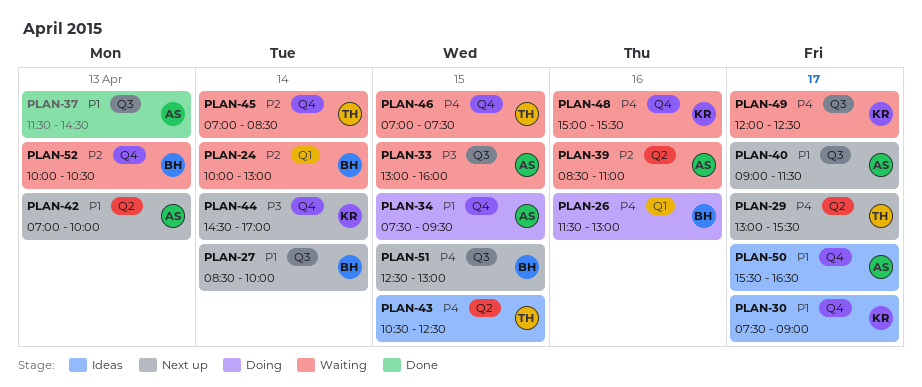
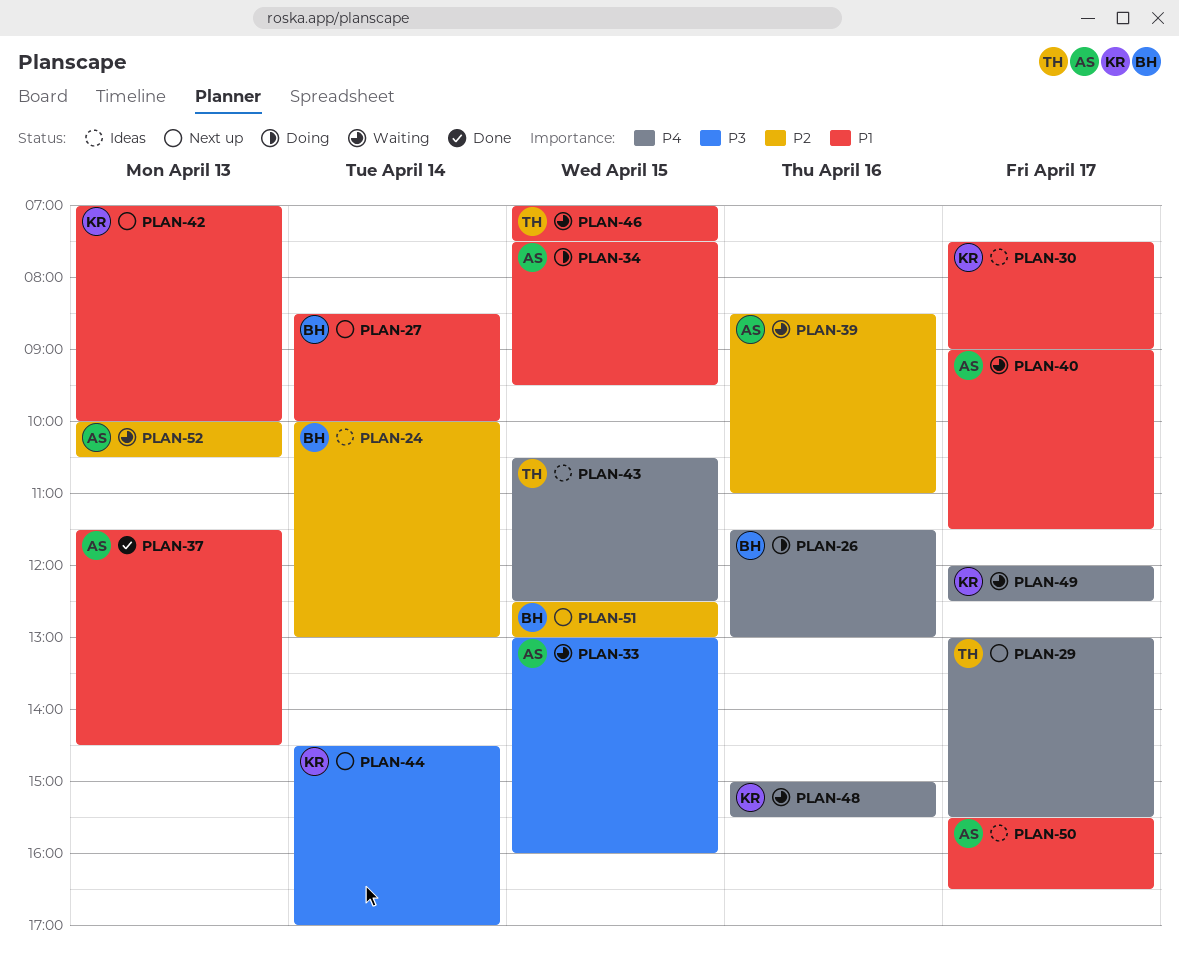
PLAN-24, status: Waiting -> Ideas
PLAN-40, status: Next up -> Waiting
PLAN-42, owner: AS -> KR
PLAN-45: present -> none
PLAN-46, priority: P4 -> P1
PLAN-51, priority: P4 -> P2
PLAN-52, owner: BH -> AS

